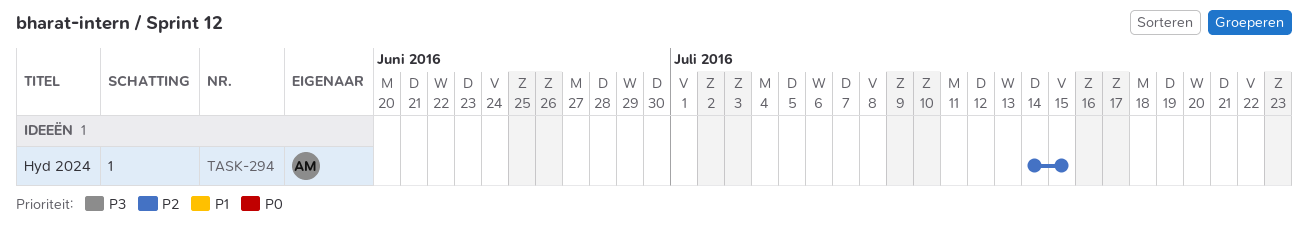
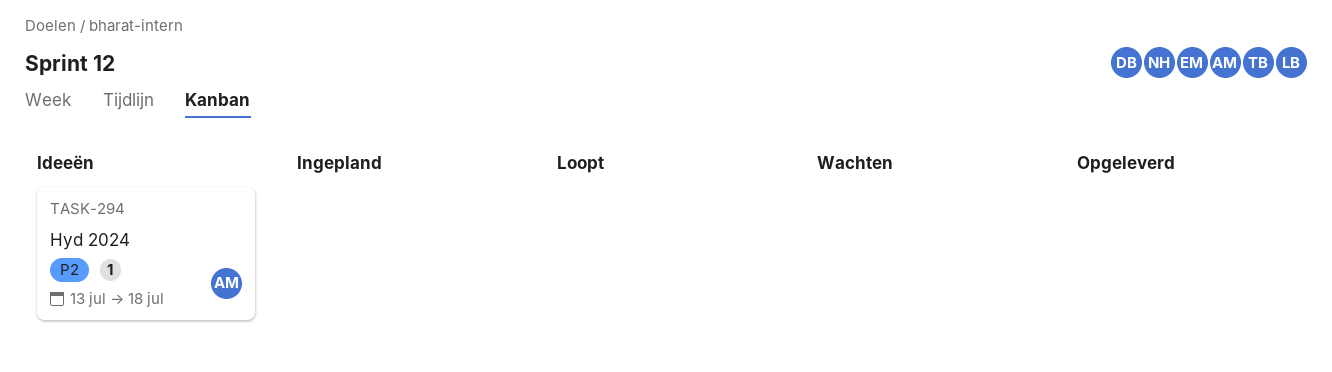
TASK-294, start: Jul 14 -> Jul 13
TASK-294, due: Jul 15 -> Jul 18

